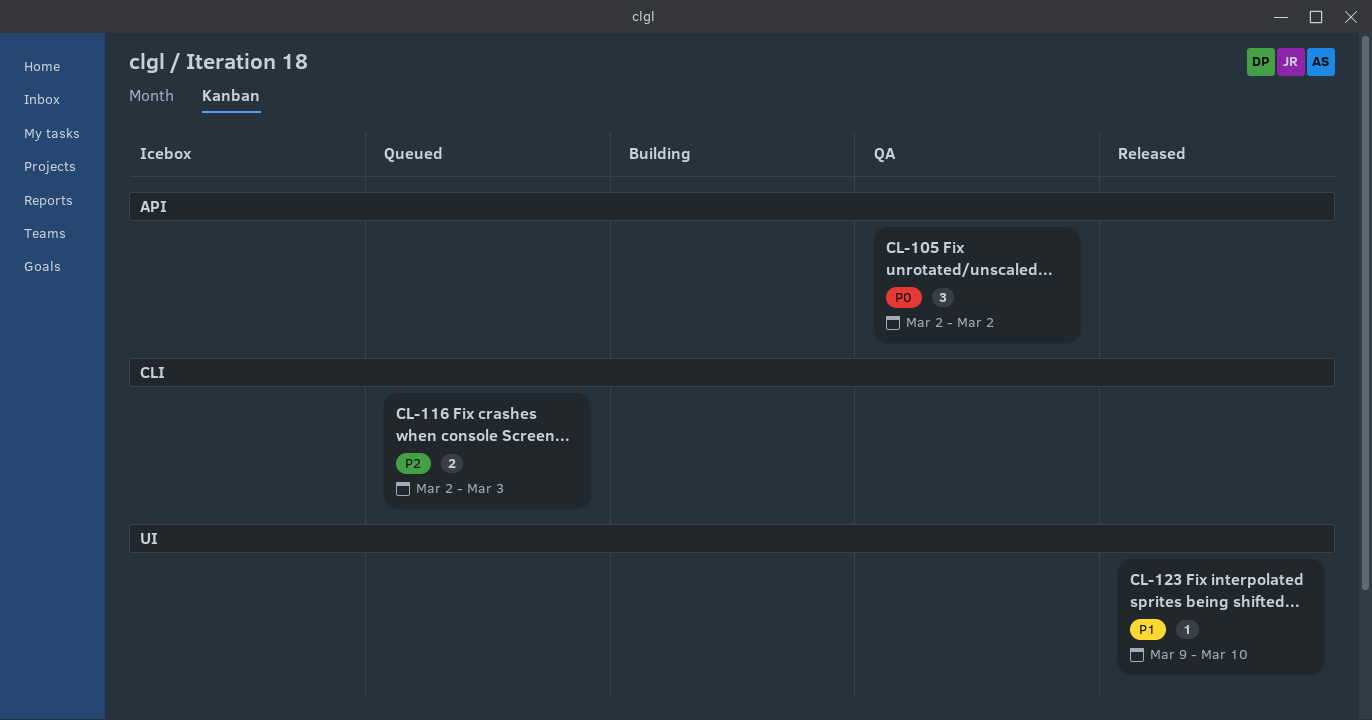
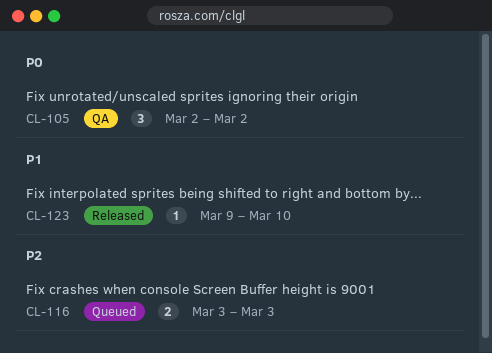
CL-116, start: Mar 2 -> Mar 3

